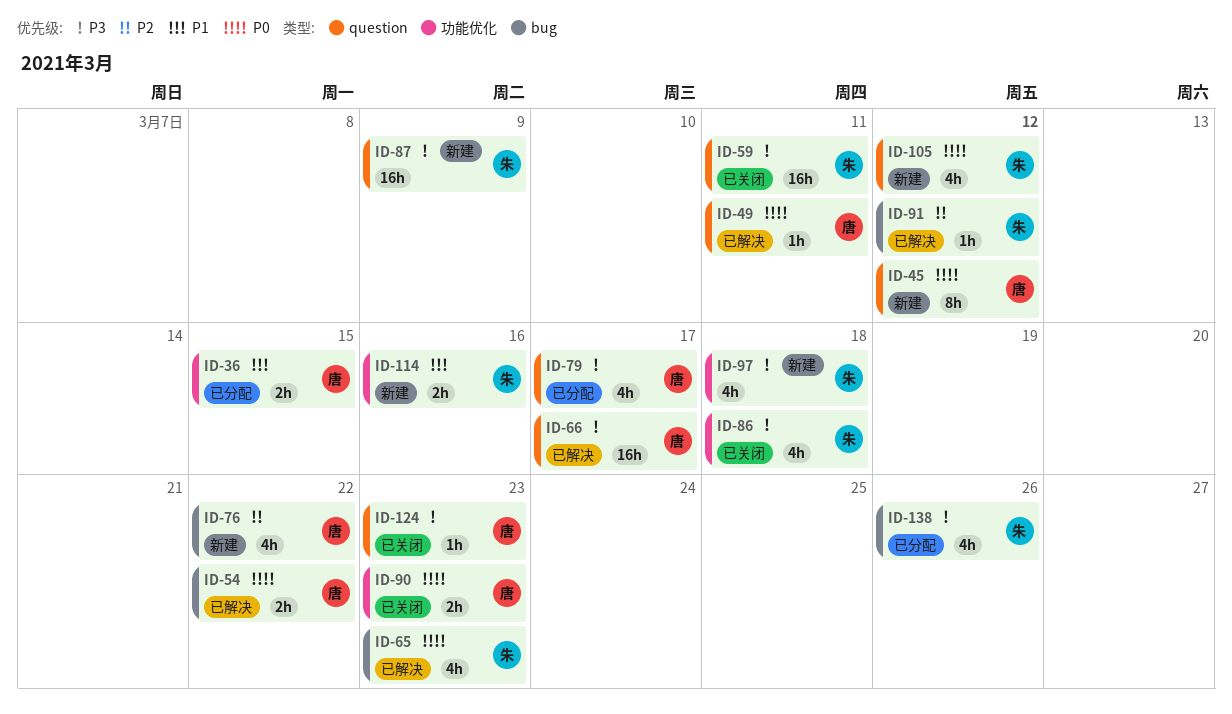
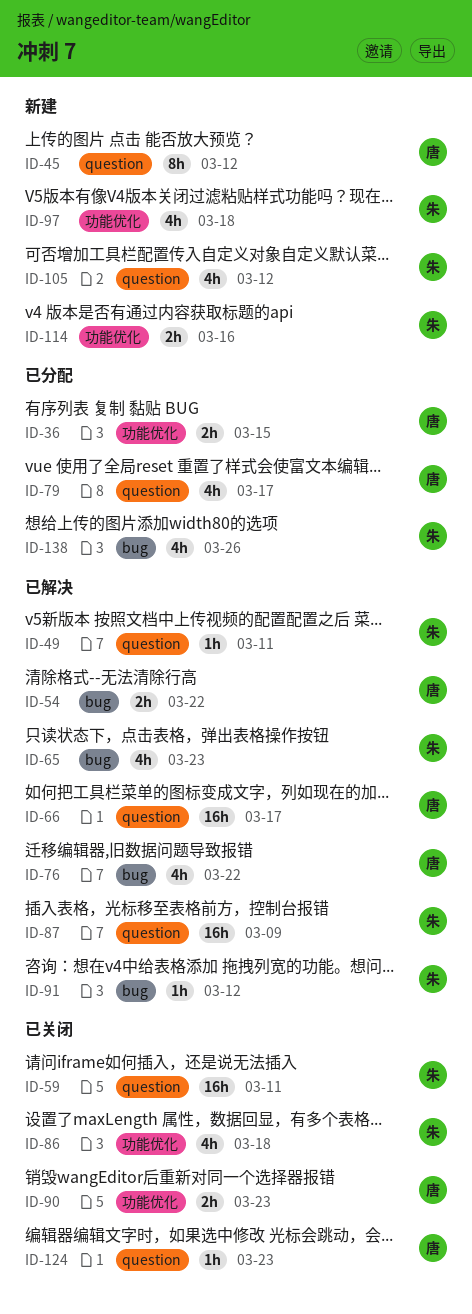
ID-49, owner: 唐 -> 朱
ID-76, status: 新建 -> 已解决
ID-87, status: 新建 -> 已解决

